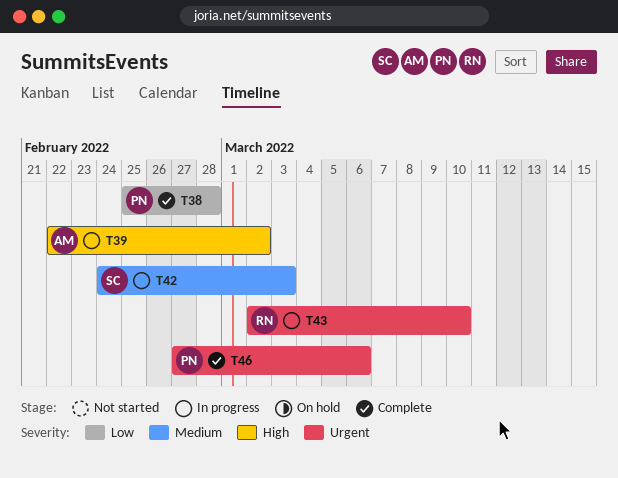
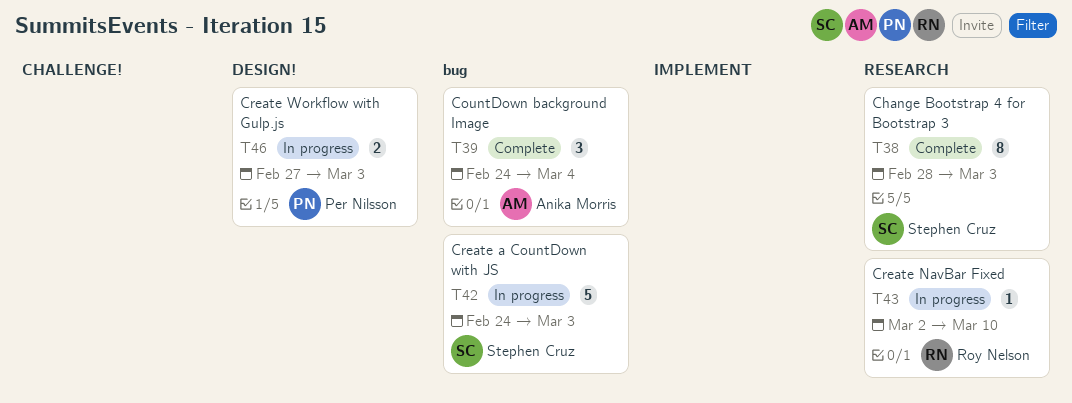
T38, owner: Per Nilsson -> Stephen Cruz
T38, start: Feb 25 -> Feb 28
T38, due: Feb 28 -> Mar 3
T39, status: In progress -> Complete
T39, start: Feb 22 -> Feb 24
T39, due: Mar 2 -> Mar 4
T46, status: Complete -> In progress
T46, due: Mar 6 -> Mar 3

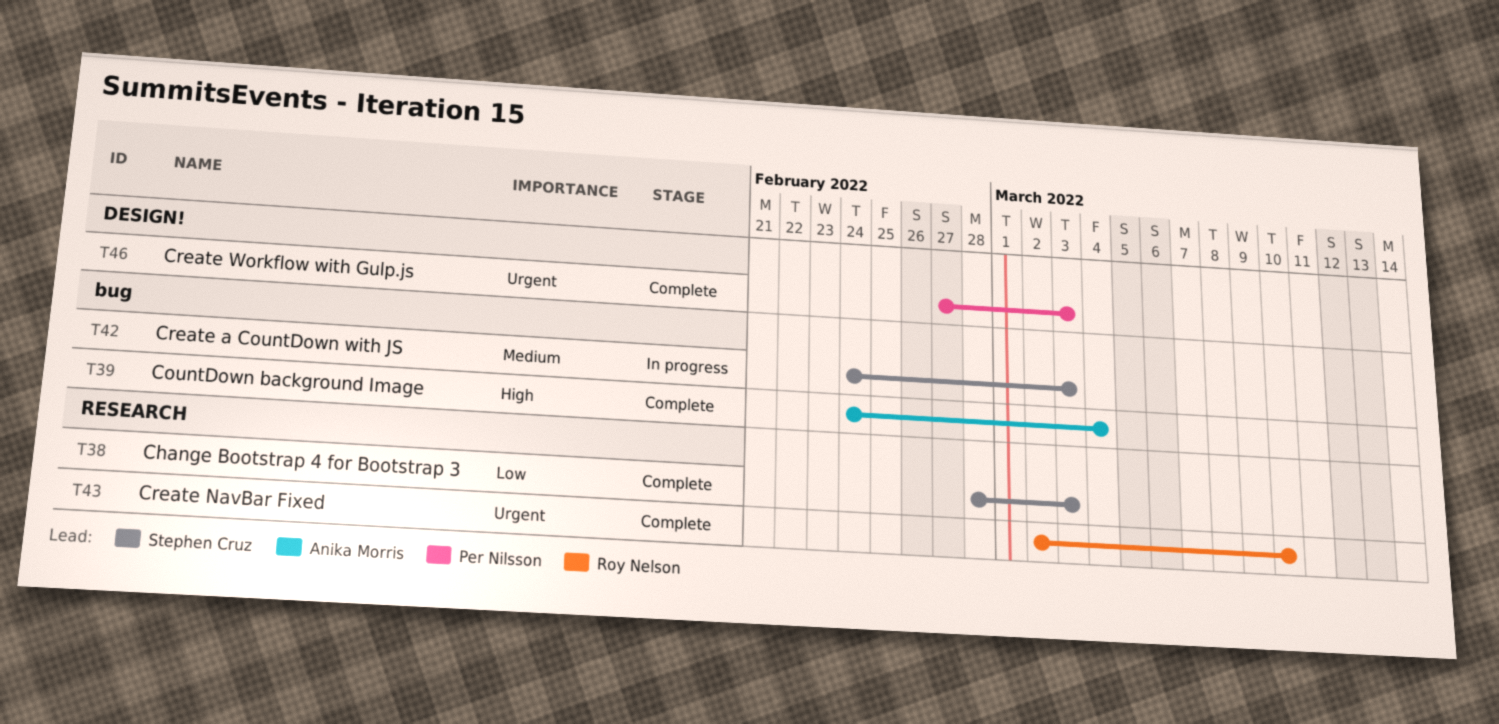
T43, status: In progress -> Complete
T46, status: In progress -> Complete

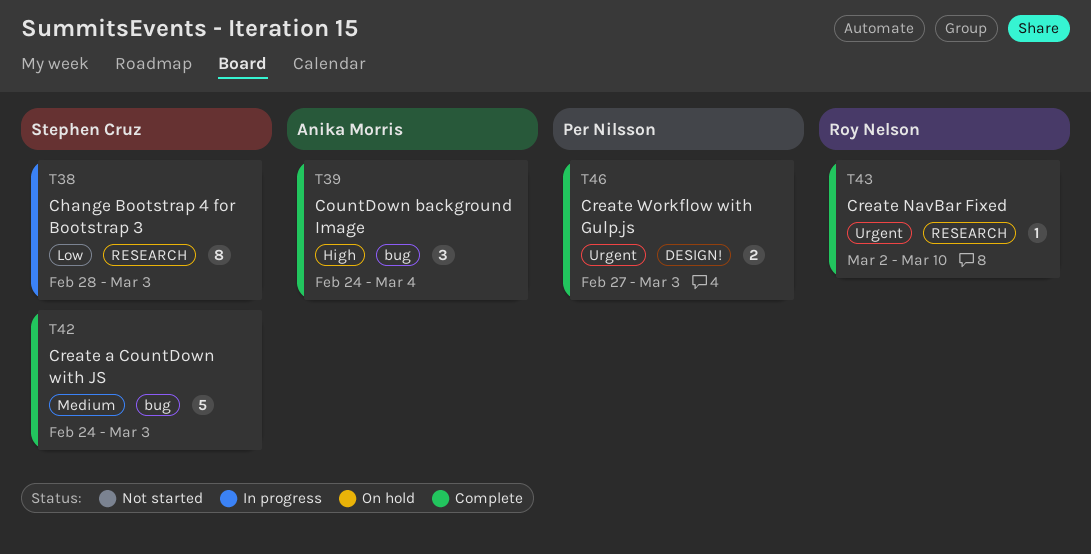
T38, status: Complete -> In progress
T42, status: In progress -> Complete

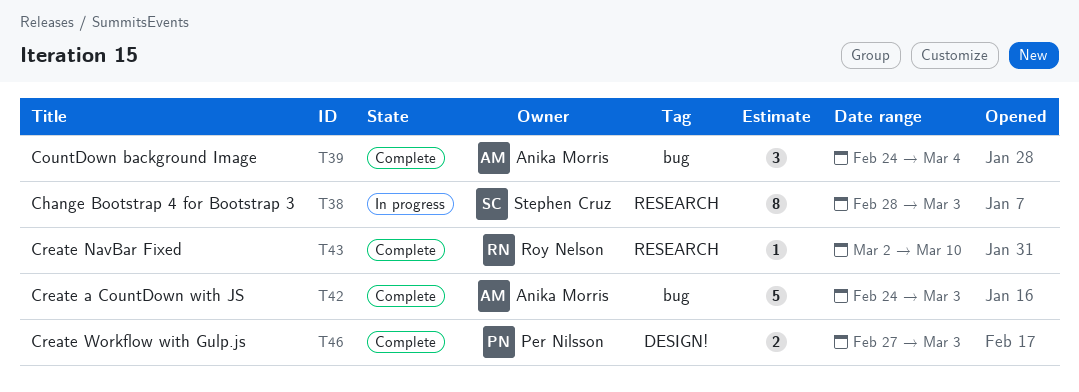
T42, owner: Stephen Cruz -> Anika Morris

